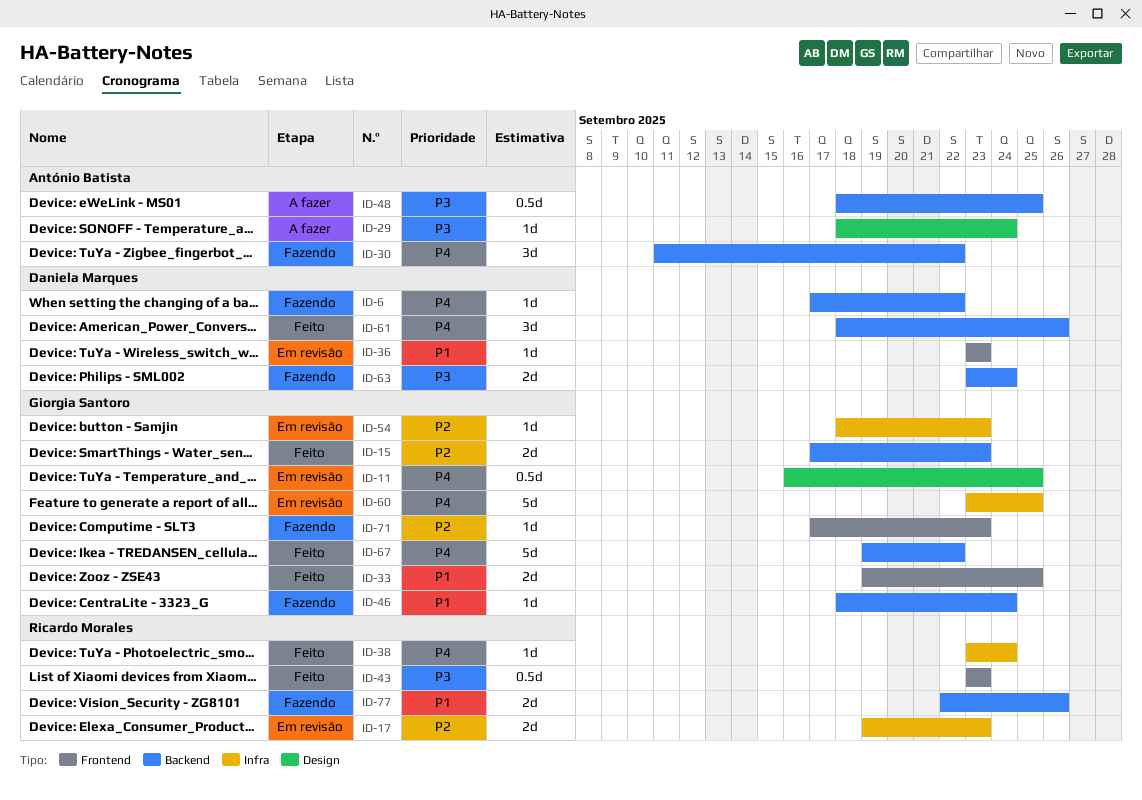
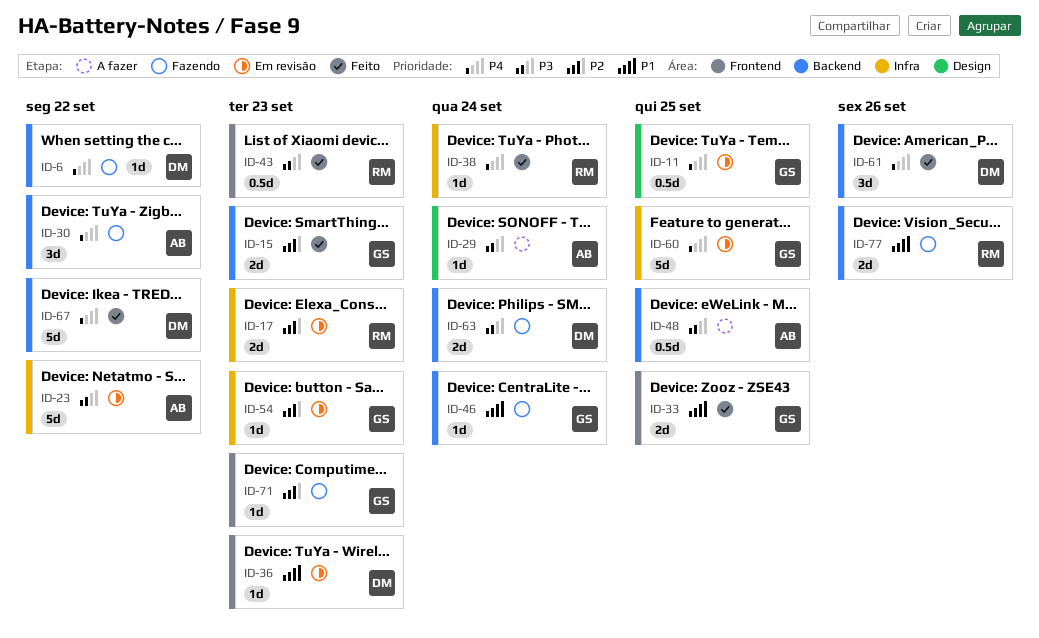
ID-23: none -> present
ID-67, owner: Giorgia Santoro -> Daniela Marques

